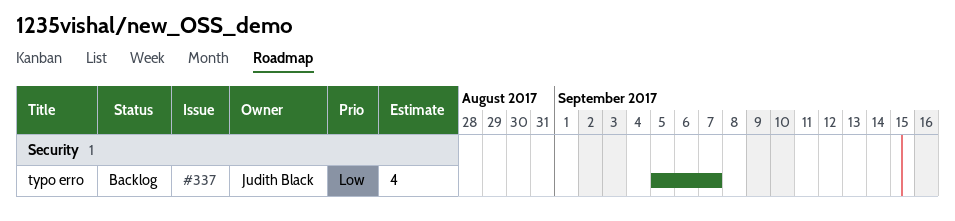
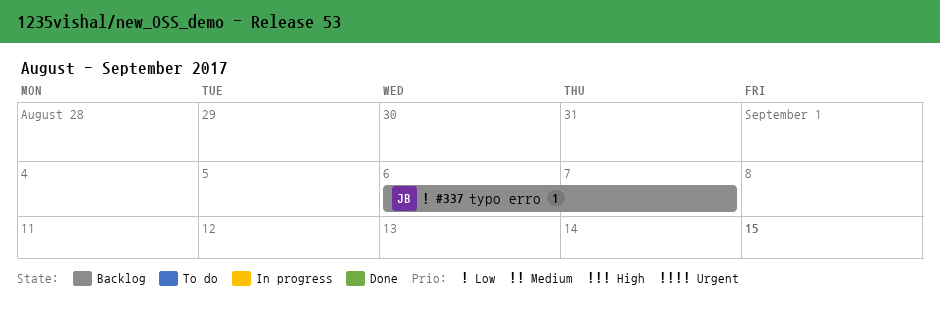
#337, estimate: 4 -> 1
#337, start: Sep 5 -> Sep 6

